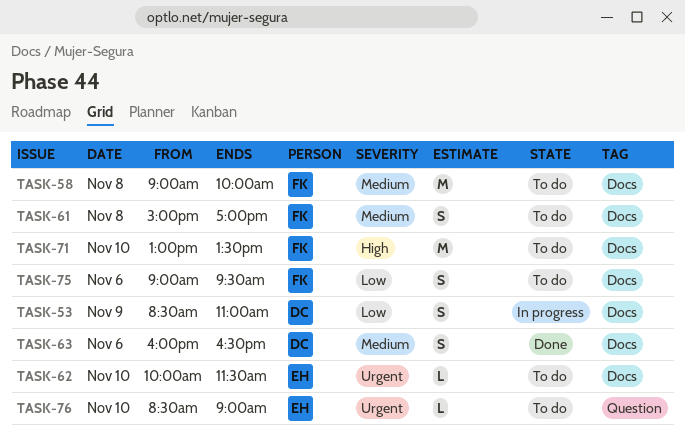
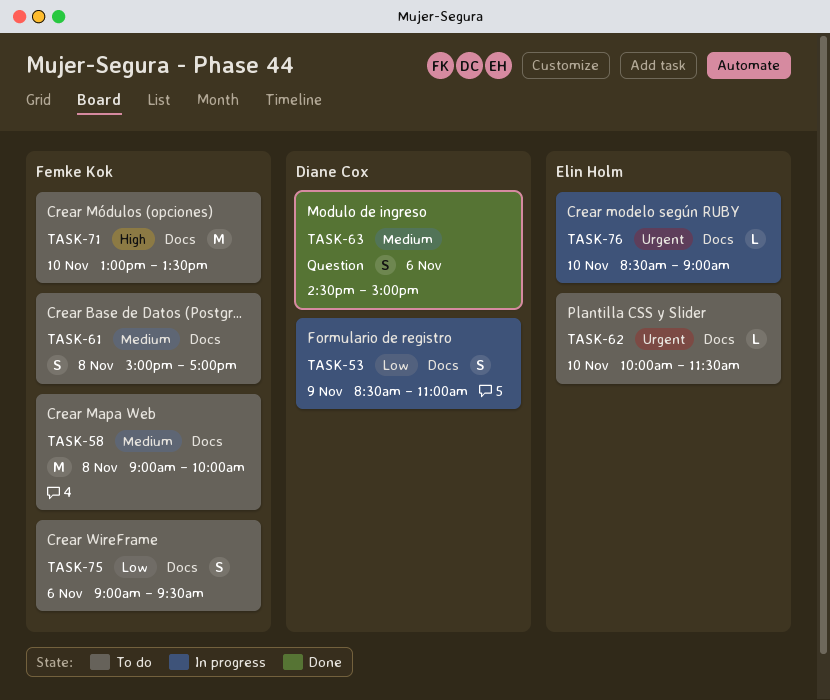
TASK-63, label: Docs -> Question
TASK-63, begins: 16:00 -> 14:30
TASK-63, ends: 16:30 -> 15:00
TASK-76, status: To do -> In progress
TASK-76, label: Question -> Docs

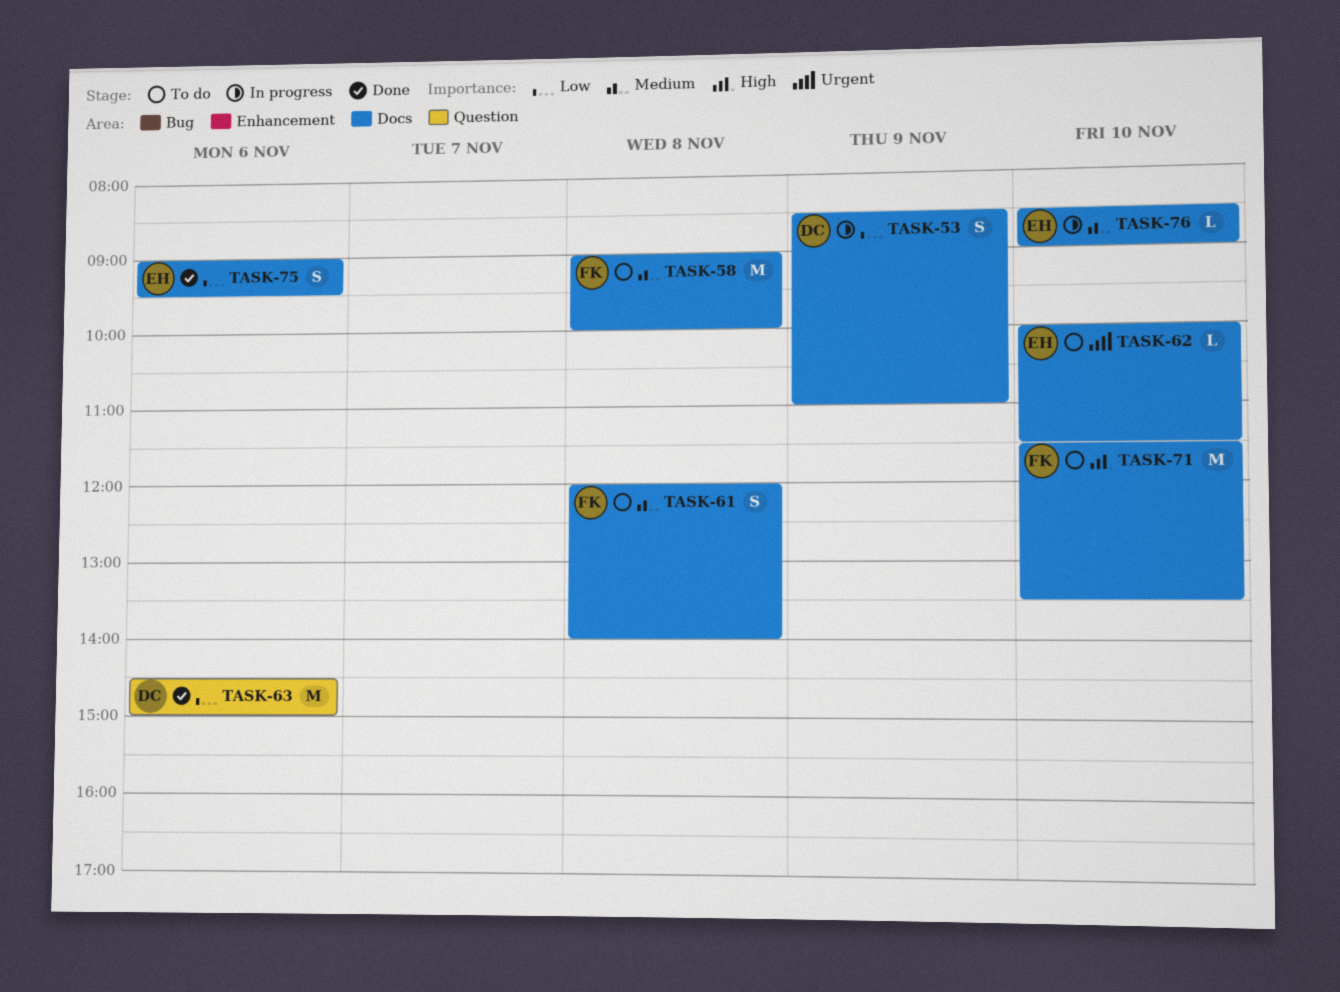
TASK-61, begins: 15:00 -> 12:00
TASK-61, ends: 17:00 -> 14:00
TASK-63, priority: Medium -> Low
TASK-63, estimate: S -> M
TASK-71, begins: 13:00 -> 11:30
TASK-75, status: To do -> Done
TASK-75, owner: Femke Kok -> Elin Holm
TASK-76, priority: Urgent -> Medium

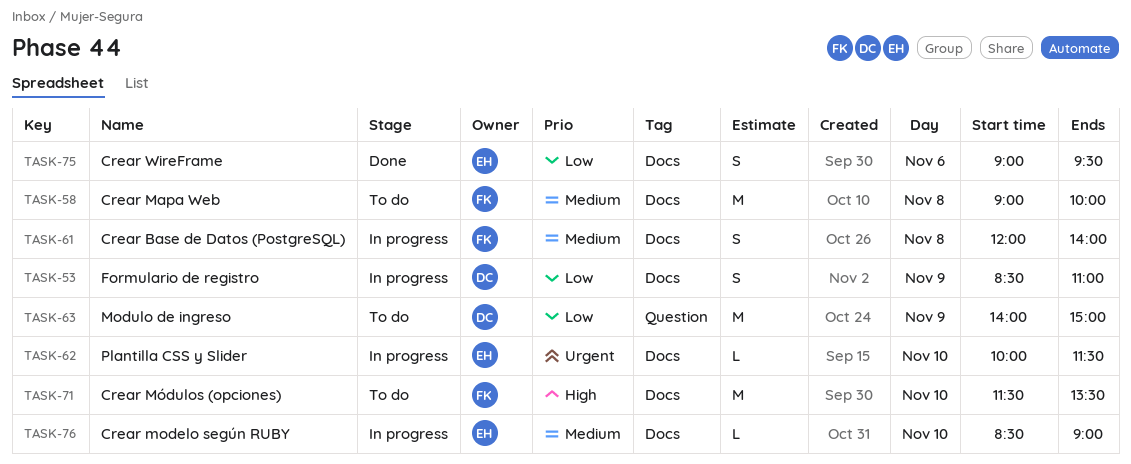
TASK-61, status: To do -> In progress
TASK-62, status: To do -> In progress
TASK-63, status: Done -> To do
TASK-63, day: Nov 6 -> Nov 9
TASK-63, begins: 14:30 -> 14:00

